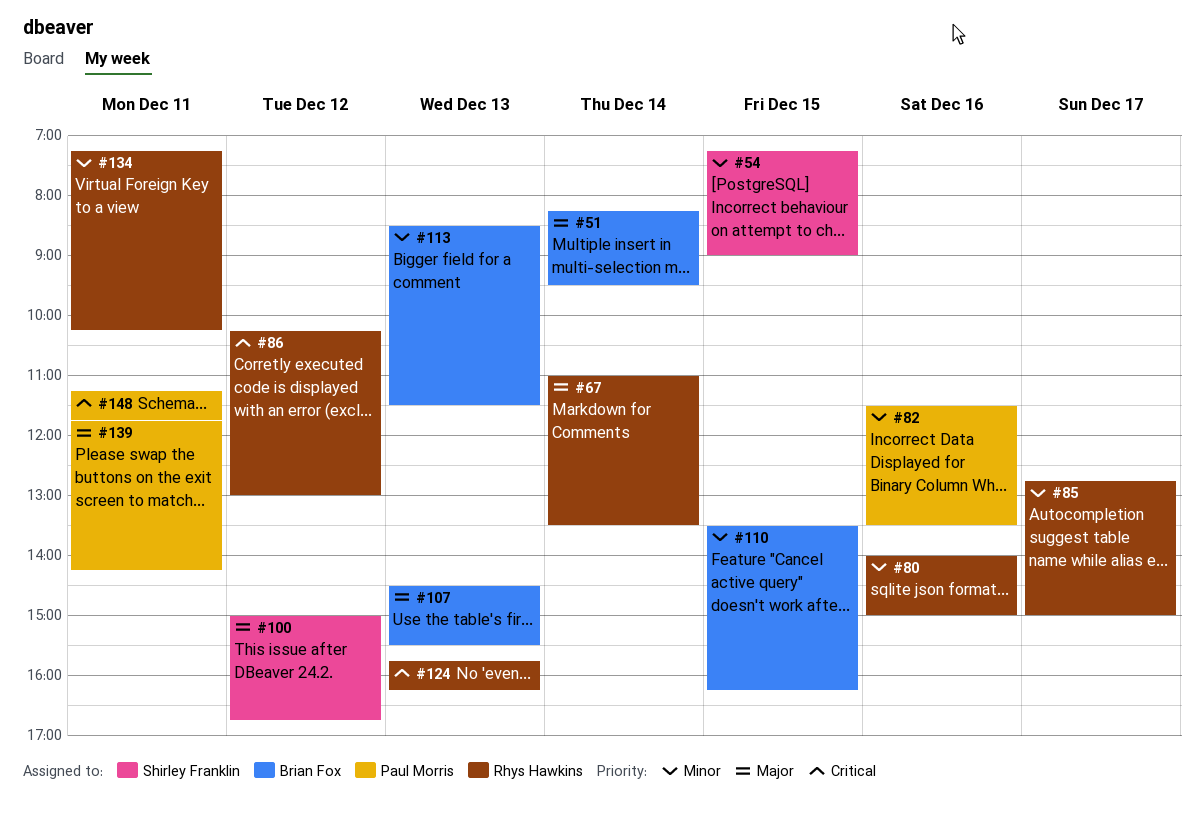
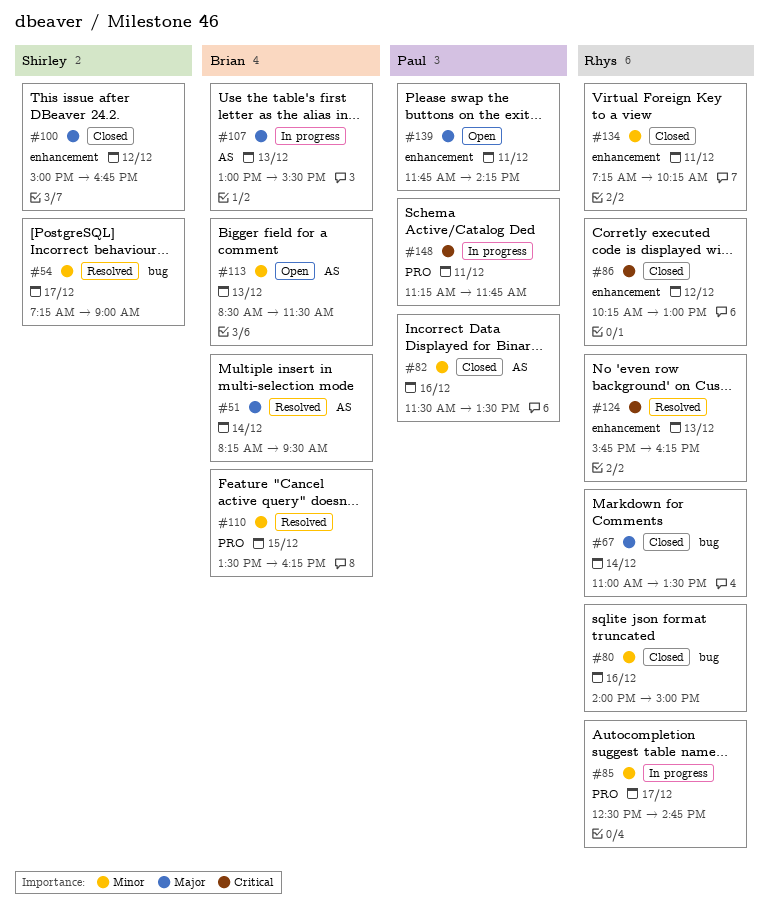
#54, day: Dec 15 -> Dec 17
#85, begins: 12:45 -> 12:30
#85, ends: 15:00 -> 14:45
#107, begins: 14:30 -> 13:00

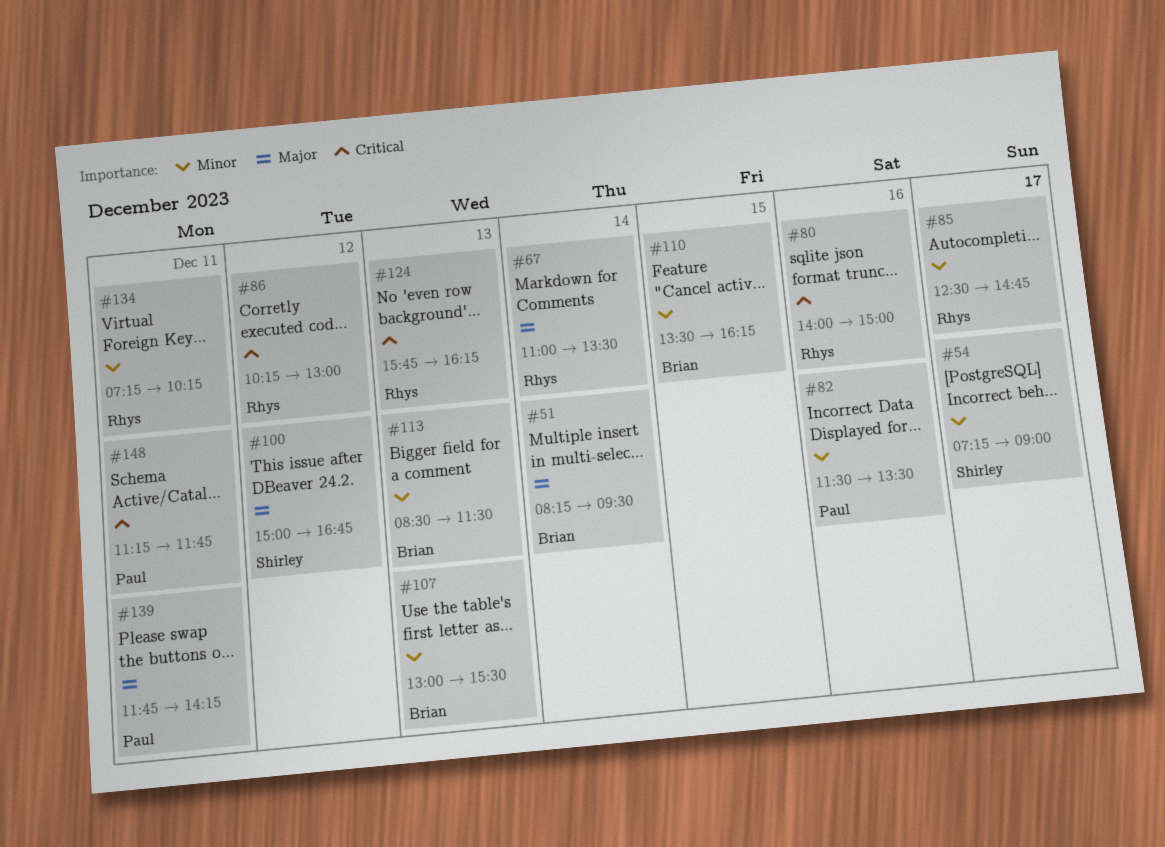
#80, priority: Minor -> Critical
#107, priority: Major -> Minor

